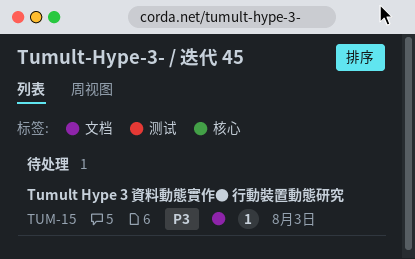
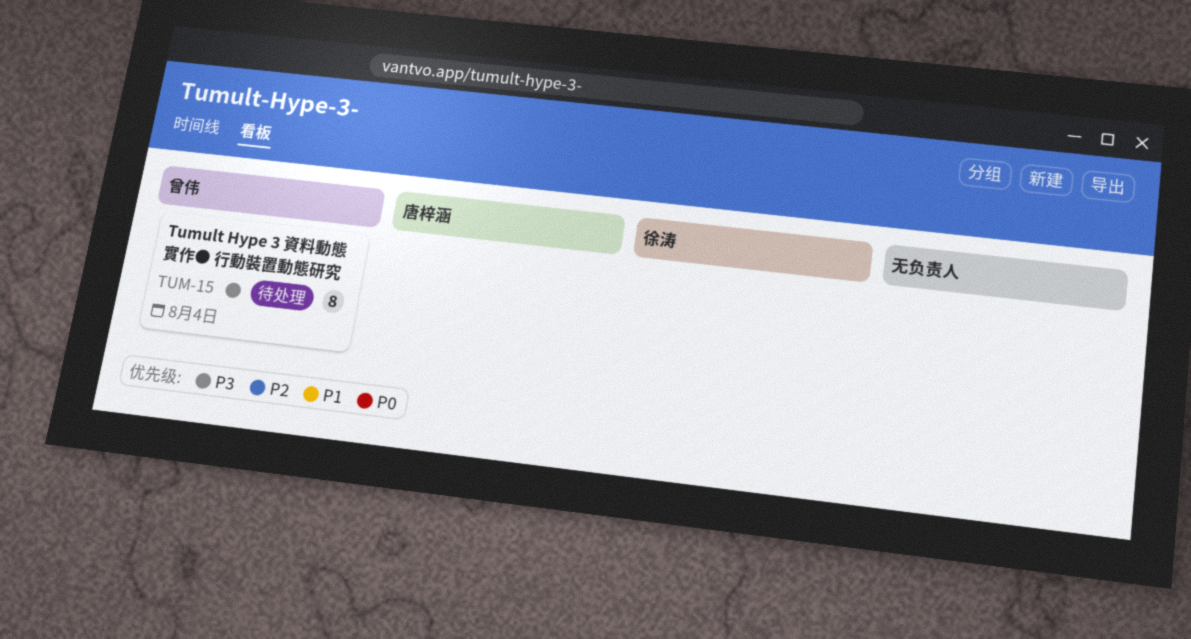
TUM-15, estimate: 1 -> 8
TUM-15, due: Aug 3 -> Aug 4

